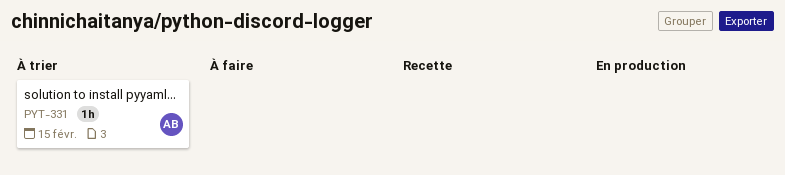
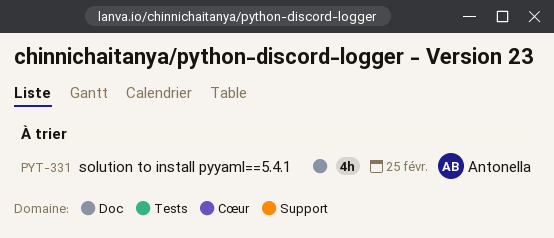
PYT-331, estimate: 1h -> 4h
PYT-331, due: Feb 15 -> Feb 25

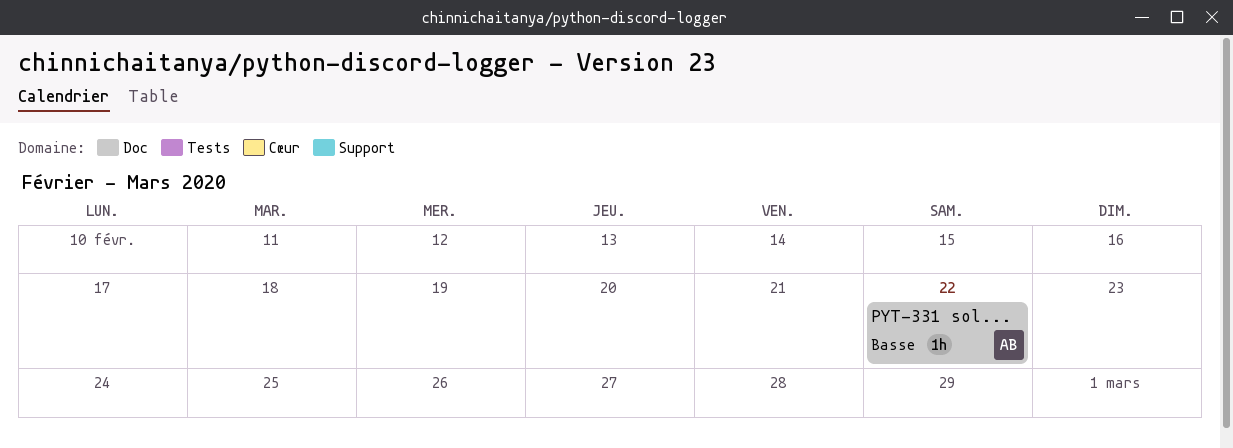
PYT-331, estimate: 4h -> 1h
PYT-331, due: Feb 25 -> Feb 22

